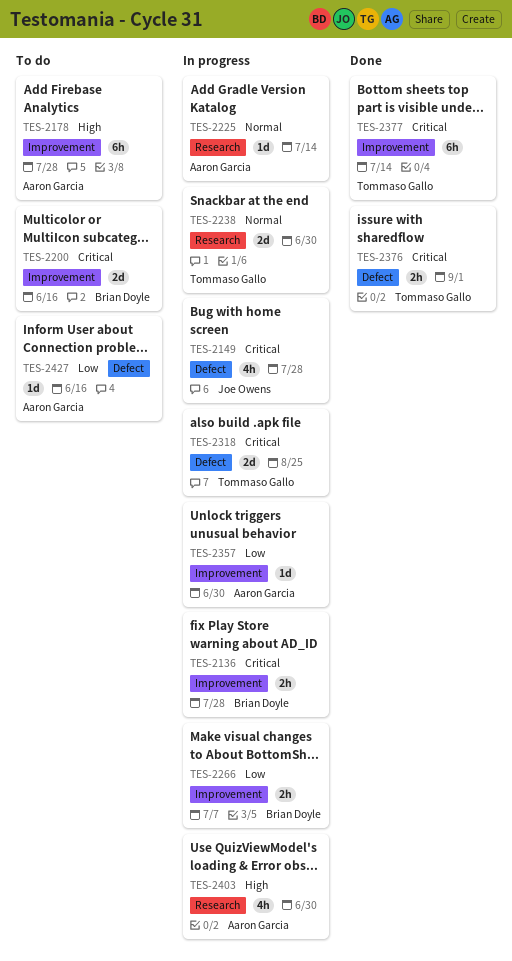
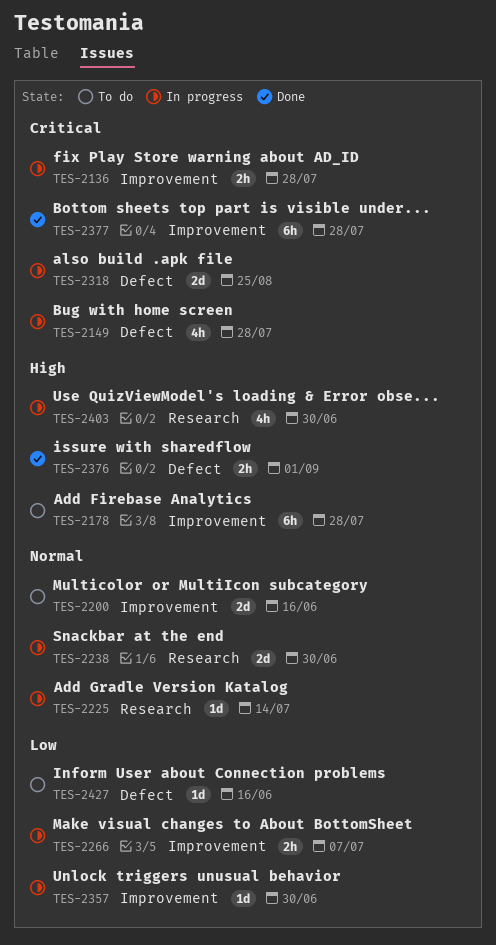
TES-2200, priority: Critical -> Normal
TES-2376, priority: Critical -> High
TES-2377, due: Jul 14 -> Jul 28

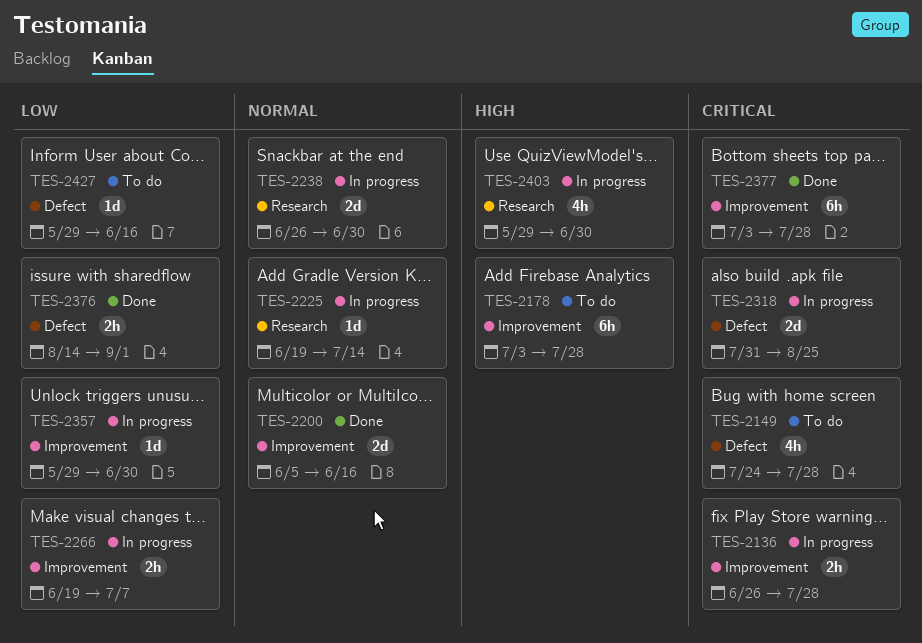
TES-2149, status: In progress -> To do
TES-2200, status: To do -> Done
TES-2376, priority: High -> Low

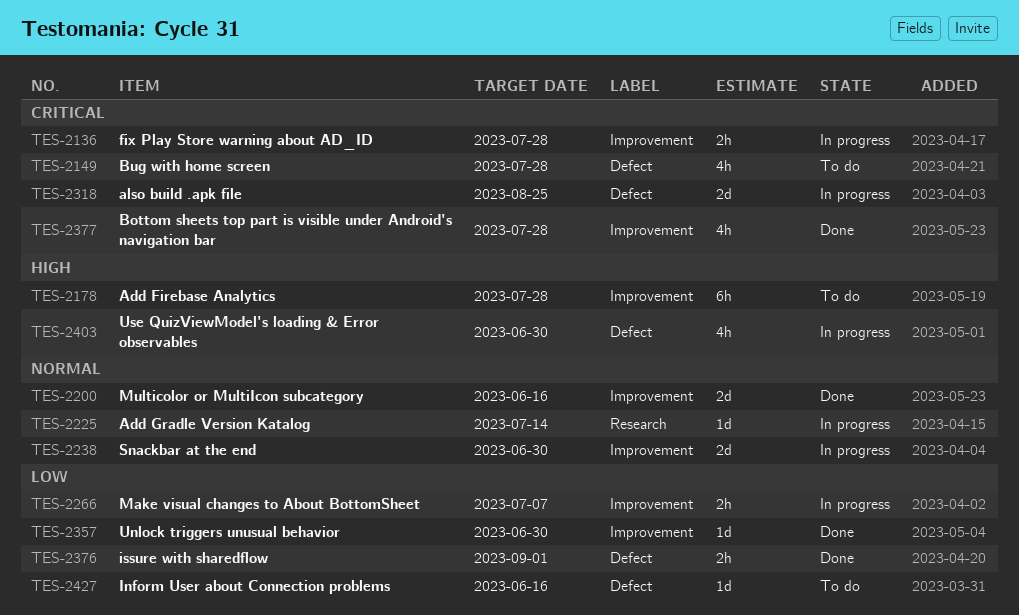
TES-2238, label: Research -> Improvement
TES-2357, status: In progress -> Done
TES-2377, estimate: 6h -> 4h
TES-2403, label: Research -> Defect

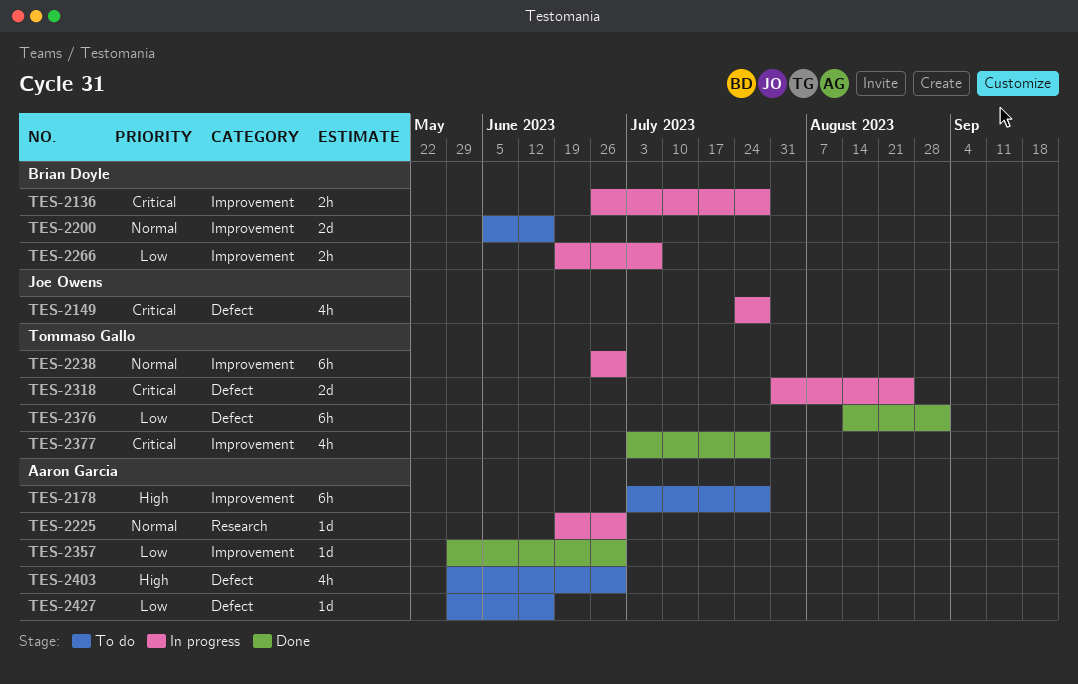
TES-2149, status: To do -> In progress
TES-2200, status: Done -> To do
TES-2225, due: Jul 14 -> Jun 30
TES-2238, estimate: 2d -> 6h
TES-2376, estimate: 2h -> 6h
TES-2403, status: In progress -> To do

